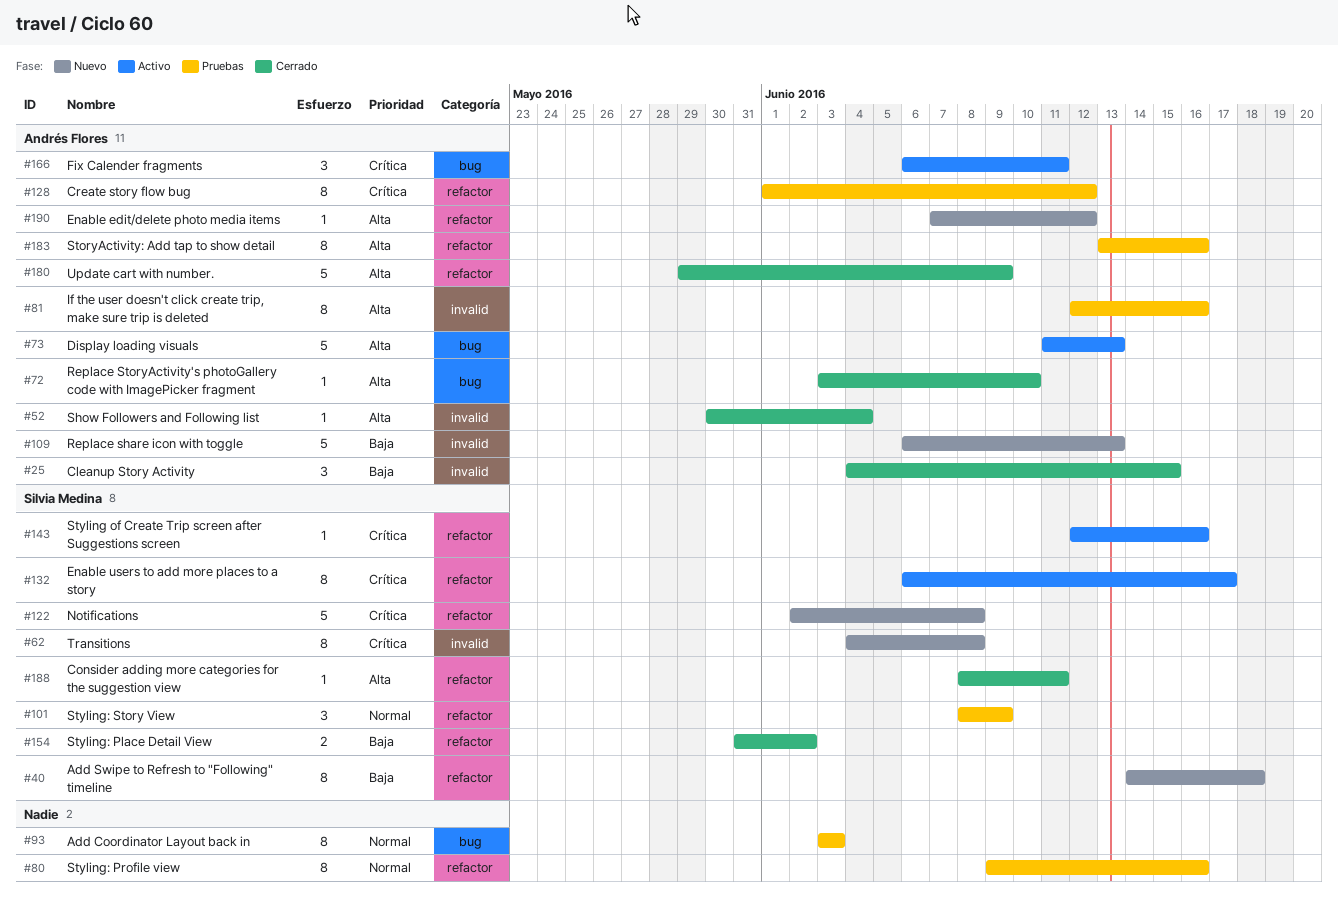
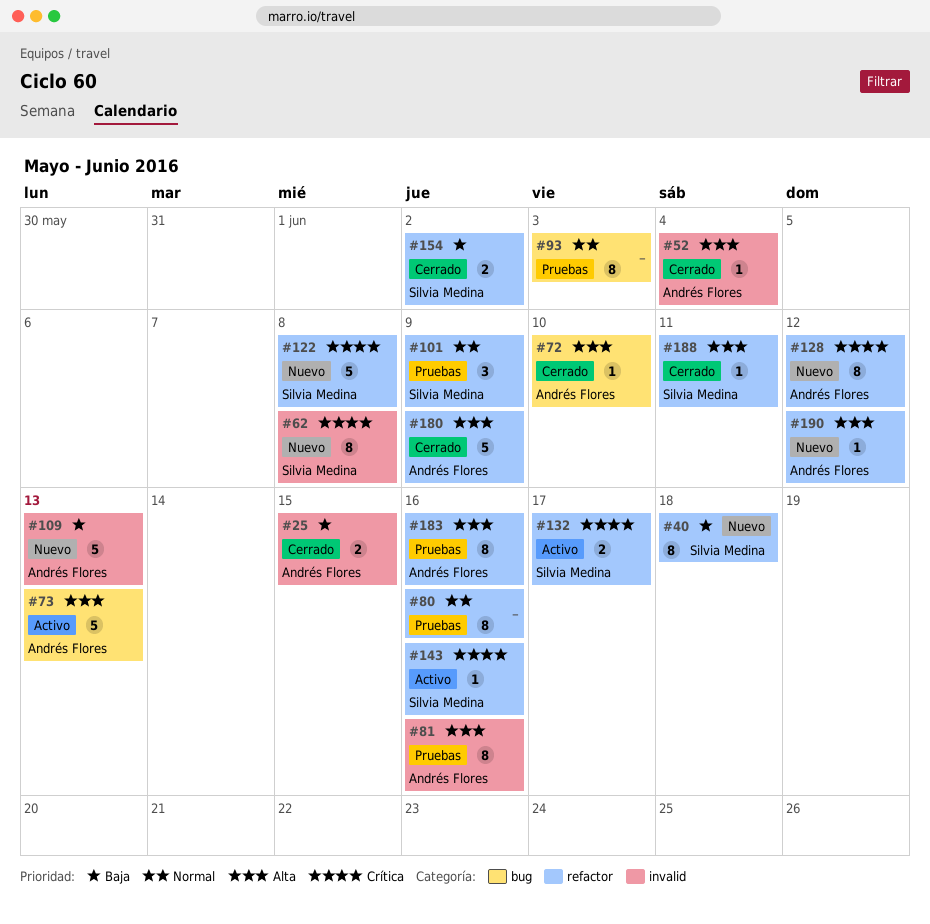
#25, estimate: 3 -> 2
#128, status: Pruebas -> Nuevo
#132, estimate: 8 -> 2
#166: present -> none

